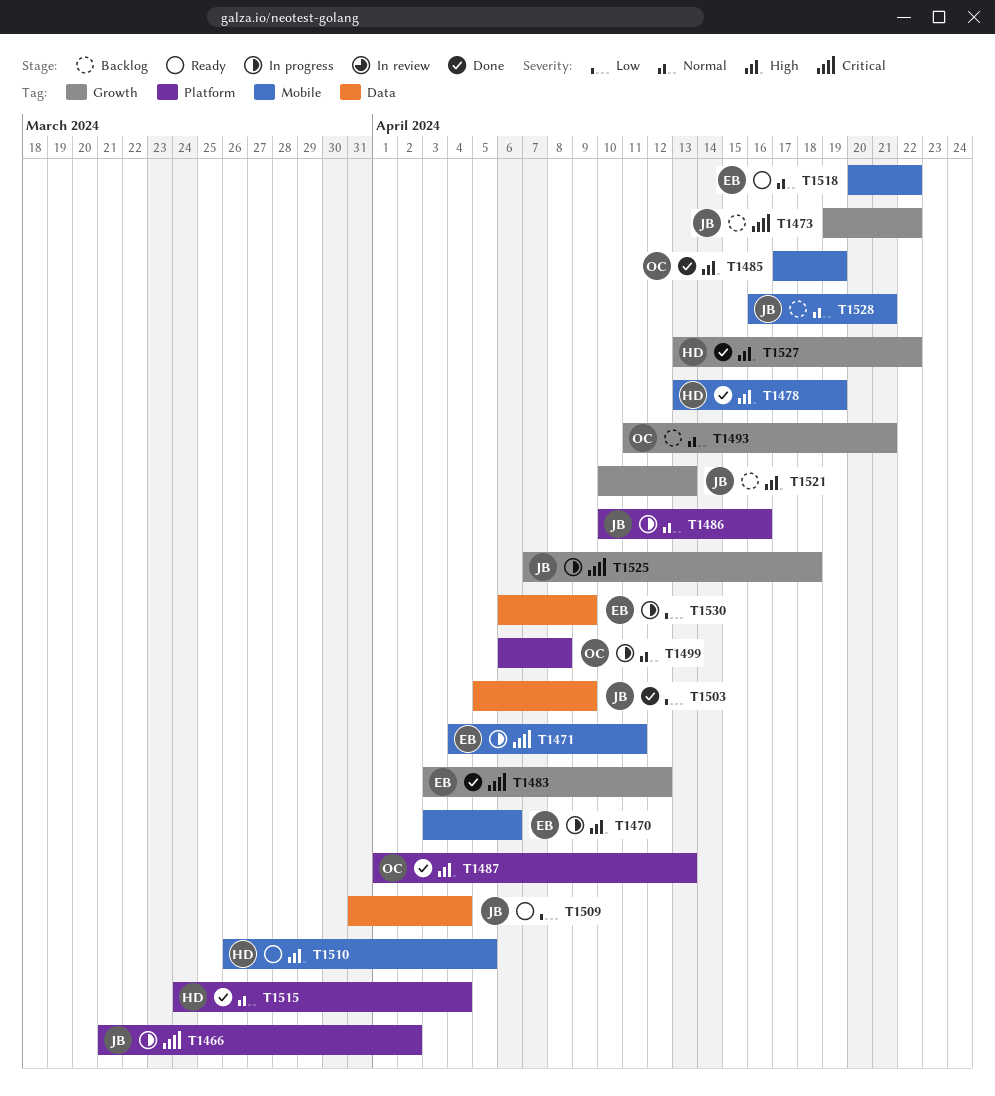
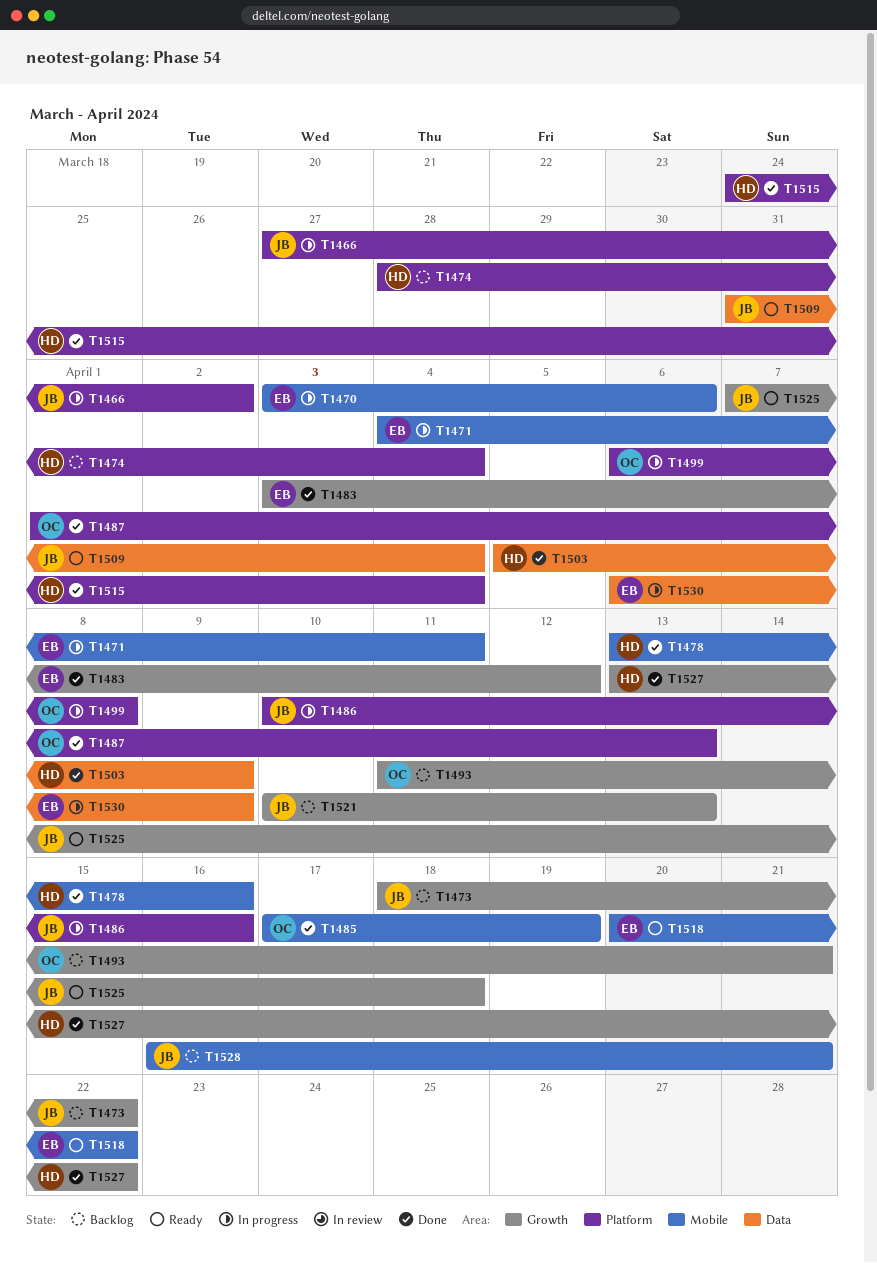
T1466, start: Mar 21 -> Mar 27
T1473, start: Apr 19 -> Apr 18
T1474: none -> present
T1478, due: Apr 19 -> Apr 16
T1503, owner: JB -> HD
T1510: present -> none
T1525, status: In progress -> Ready

